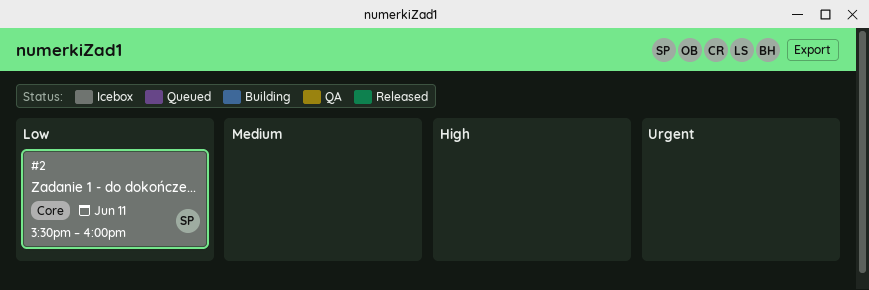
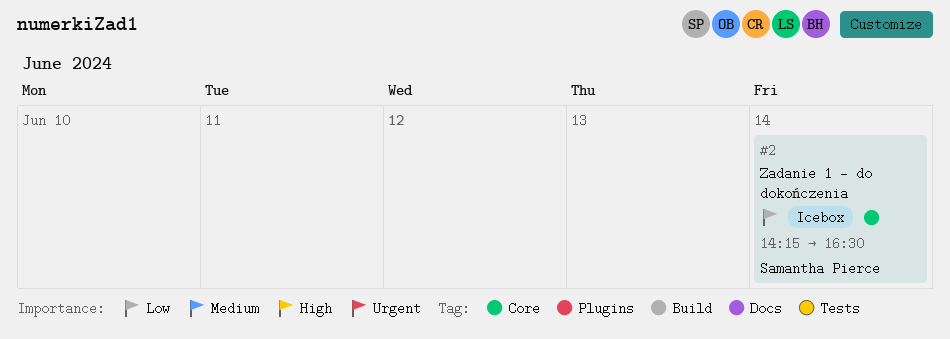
#2, day: Jun 11 -> Jun 14
#2, begins: 15:30 -> 14:15
#2, ends: 16:00 -> 16:30

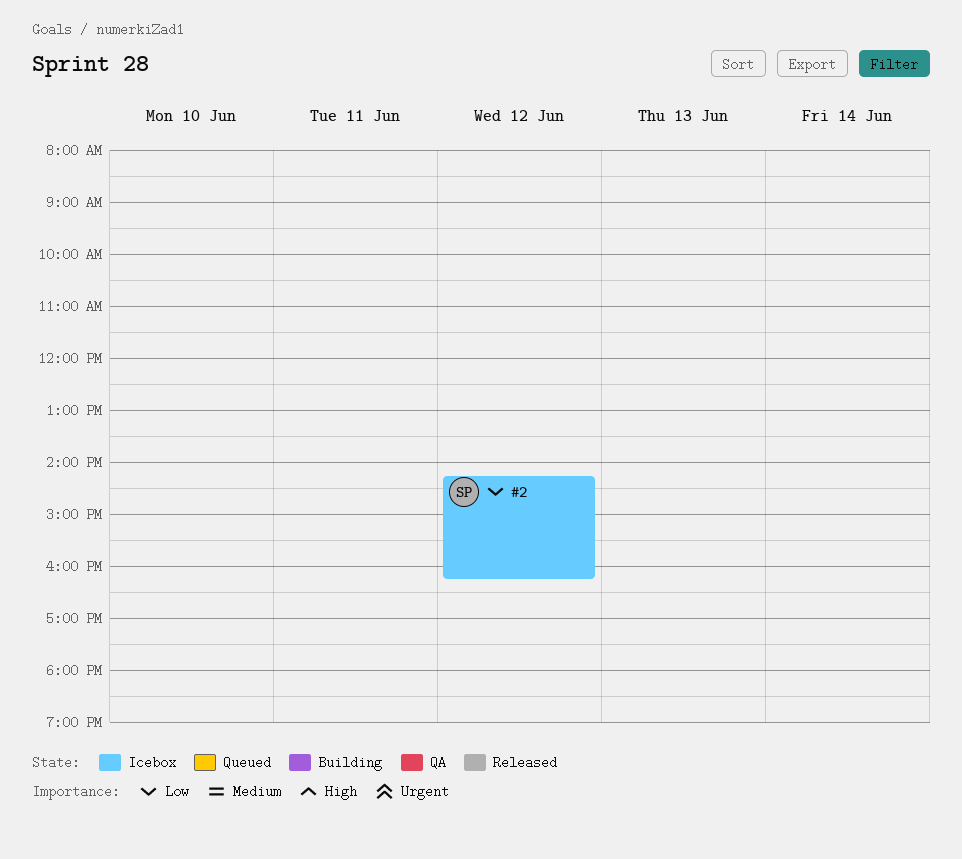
#2, day: Jun 14 -> Jun 12
#2, ends: 16:30 -> 16:15

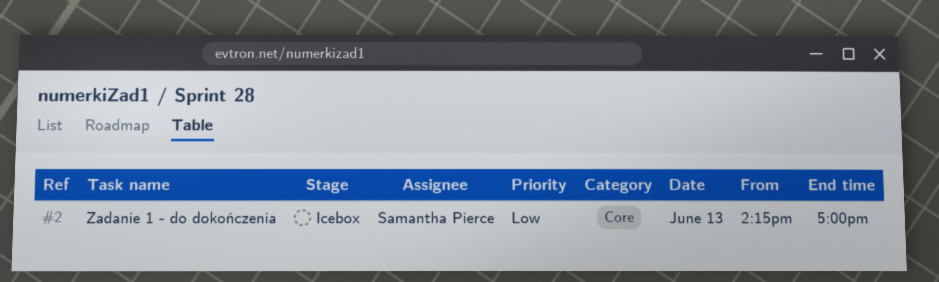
#2, day: Jun 12 -> Jun 13
#2, ends: 16:15 -> 17:00

